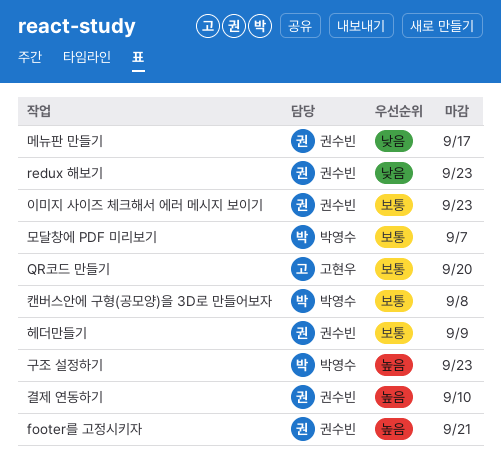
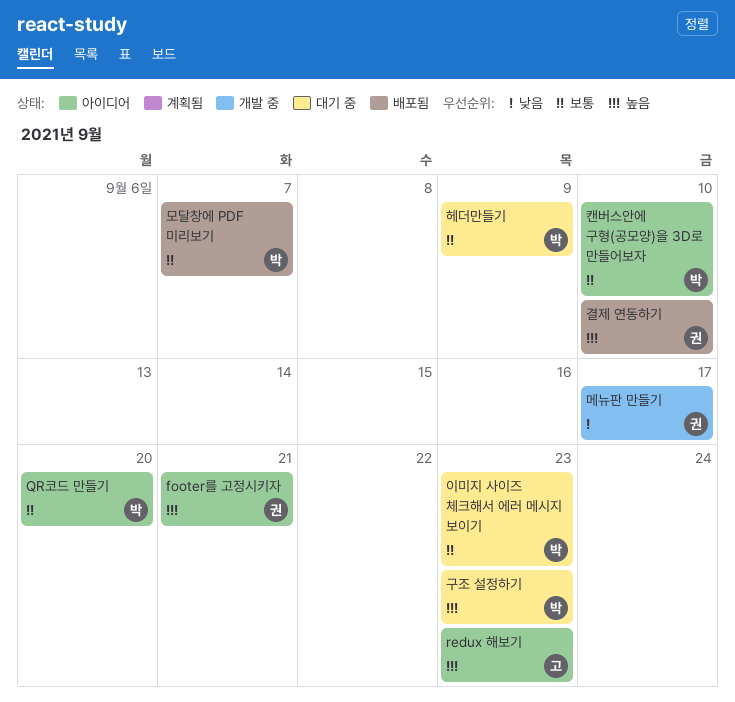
QR코드 만들기, owner: 고현우 -> 박영수
redux 해보기, owner: 권수빈 -> 고현우
redux 해보기, priority: 낮음 -> 높음
이미지 사이즈 체크해서 에러 메시지 보이기, owner: 권수빈 -> 박영수
캔버스안에 구형(공모양)을 3D로 만들어보자, due: Sep 8 -> Sep 10
헤더만들기, owner: 권수빈 -> 박영수

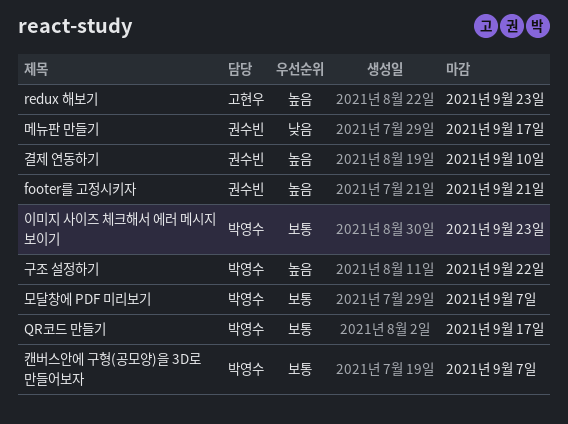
QR코드 만들기, due: Sep 20 -> Sep 17
구조 설정하기, due: Sep 23 -> Sep 22
캔버스안에 구형(공모양)을 3D로 만들어보자, due: Sep 10 -> Sep 7
헤더만들기: present -> none

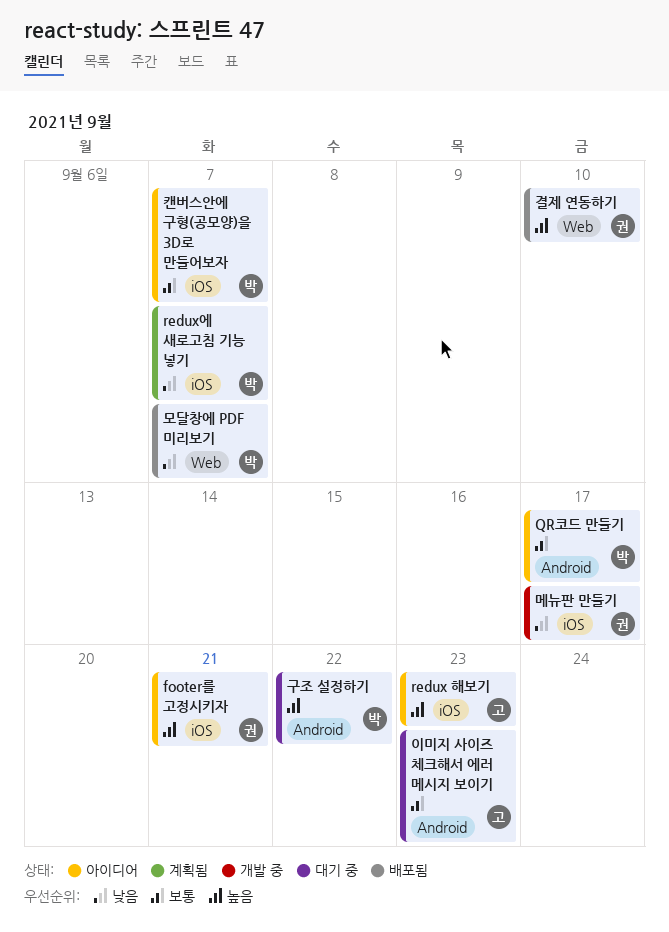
redux에 새로고침 기능 넣기: none -> present
모달창에 PDF 미리보기, priority: 보통 -> 낮음
이미지 사이즈 체크해서 에러 메시지 보이기, owner: 박영수 -> 고현우

